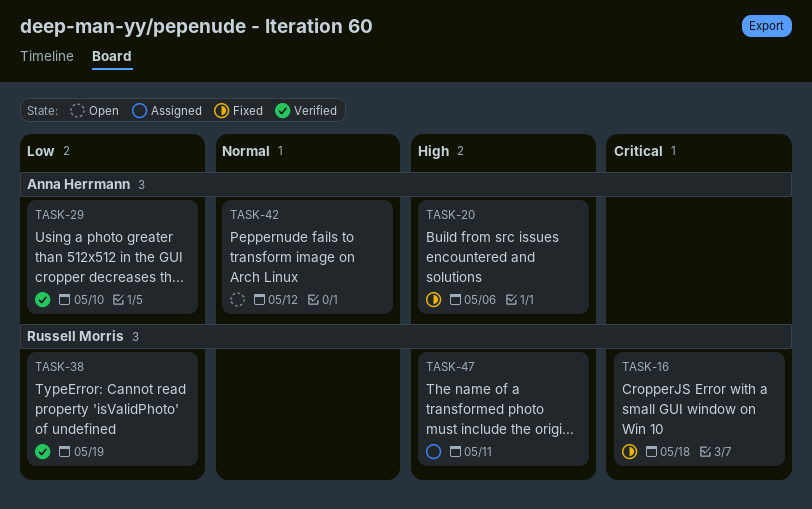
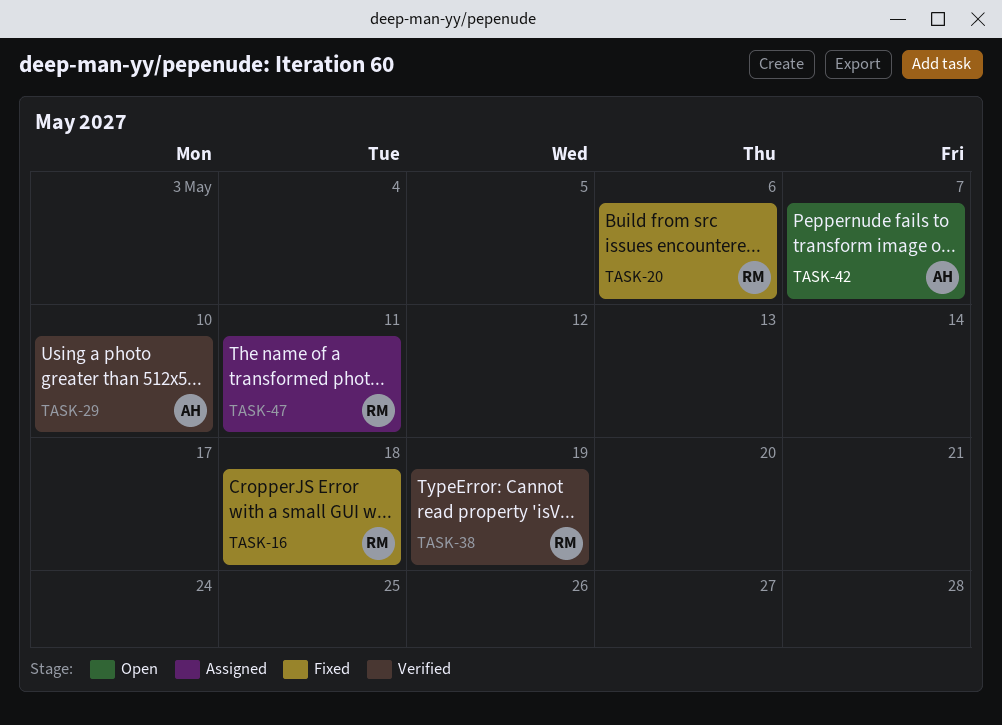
TASK-20, owner: Anna Herrmann -> Russell Morris
TASK-42, due: May 12 -> May 7

